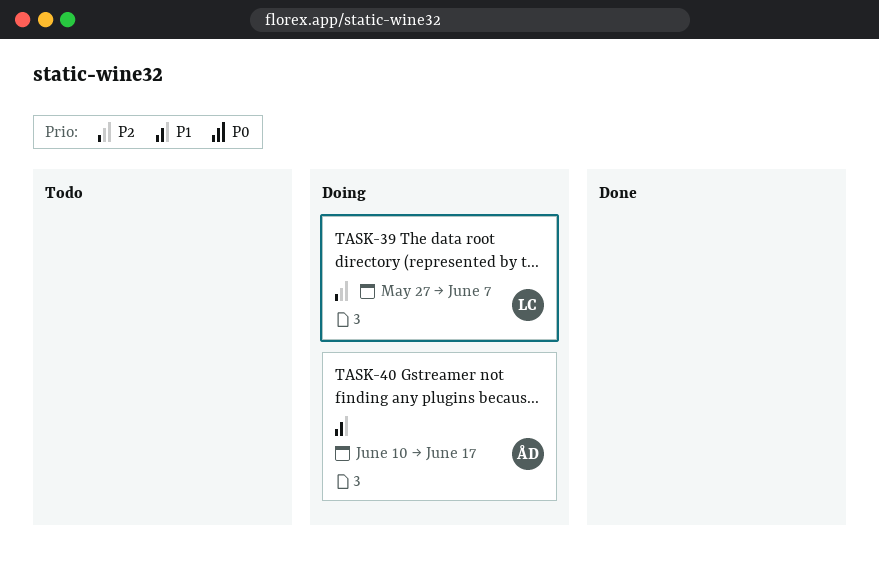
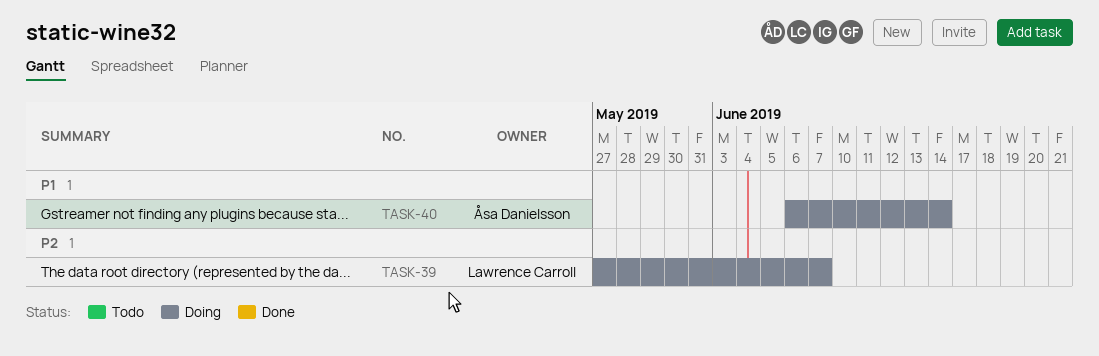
TASK-40, start: Jun 10 -> Jun 6
TASK-40, due: Jun 17 -> Jun 14

